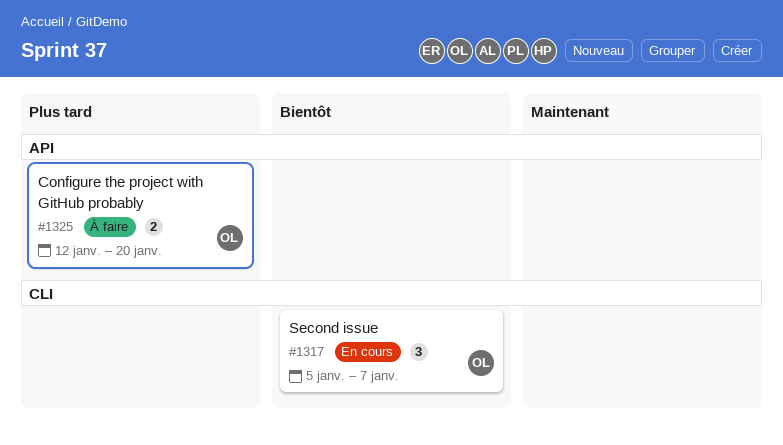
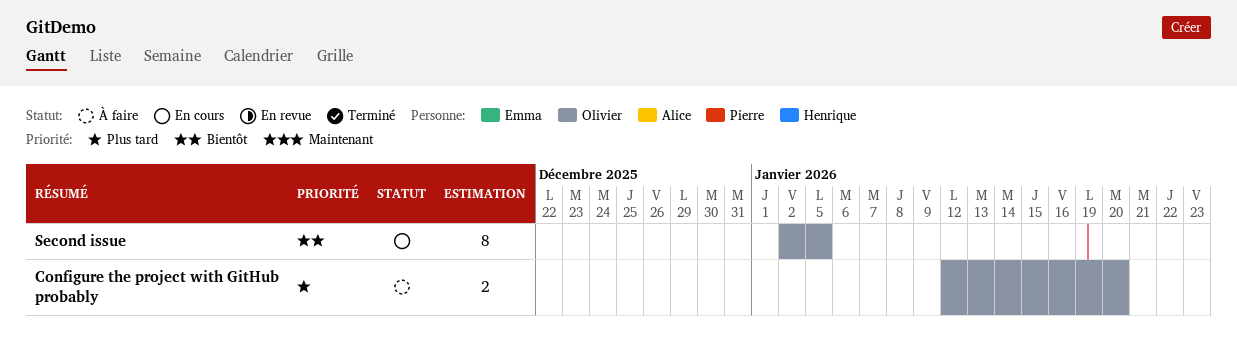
Second issue, estimate: 3 -> 8
Second issue, start: Jan 5 -> Jan 2
Second issue, due: Jan 7 -> Jan 5

